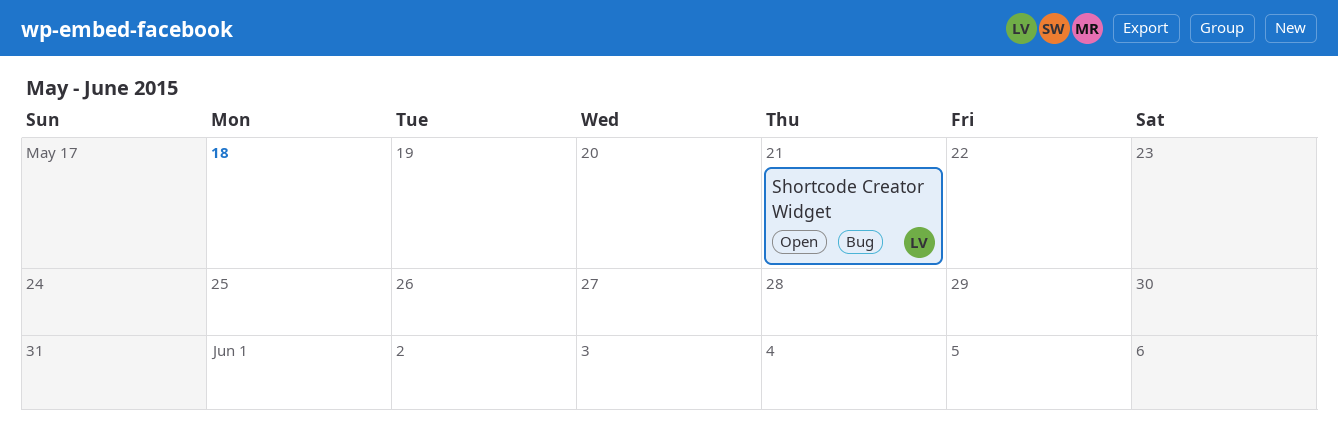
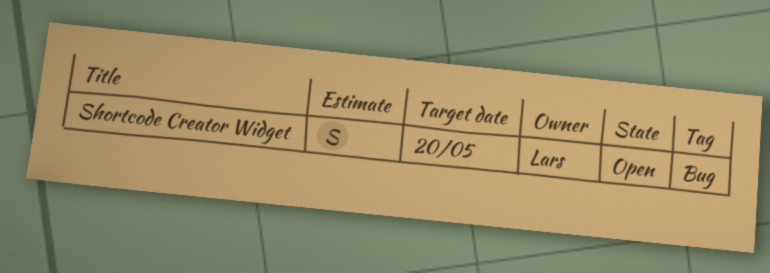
Shortcode Creator Widget, due: May 21 -> May 20

